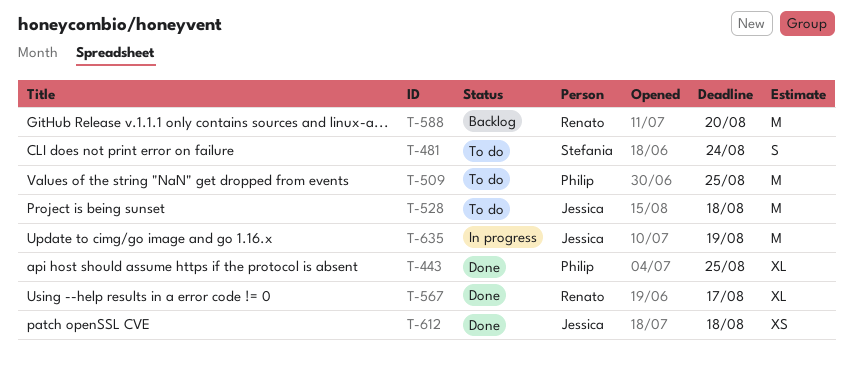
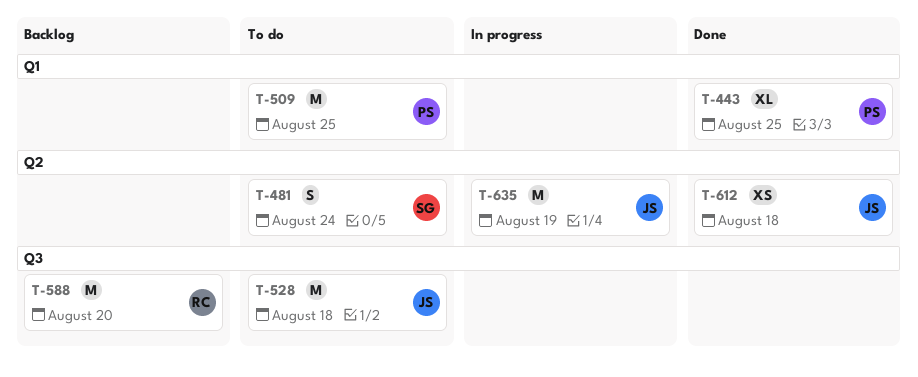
T-567: present -> none

